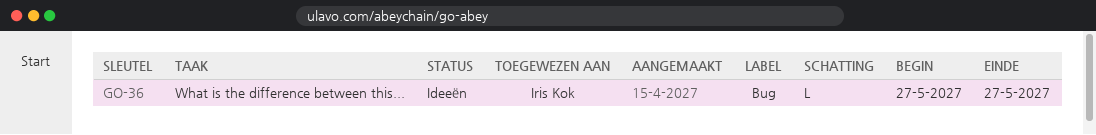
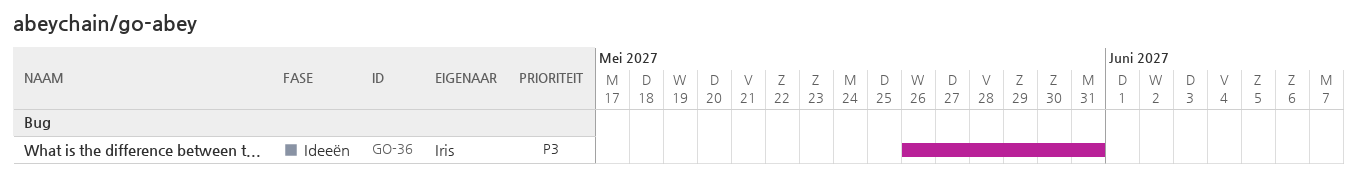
GO-36, start: May 27 -> May 26
GO-36, due: May 27 -> May 31

